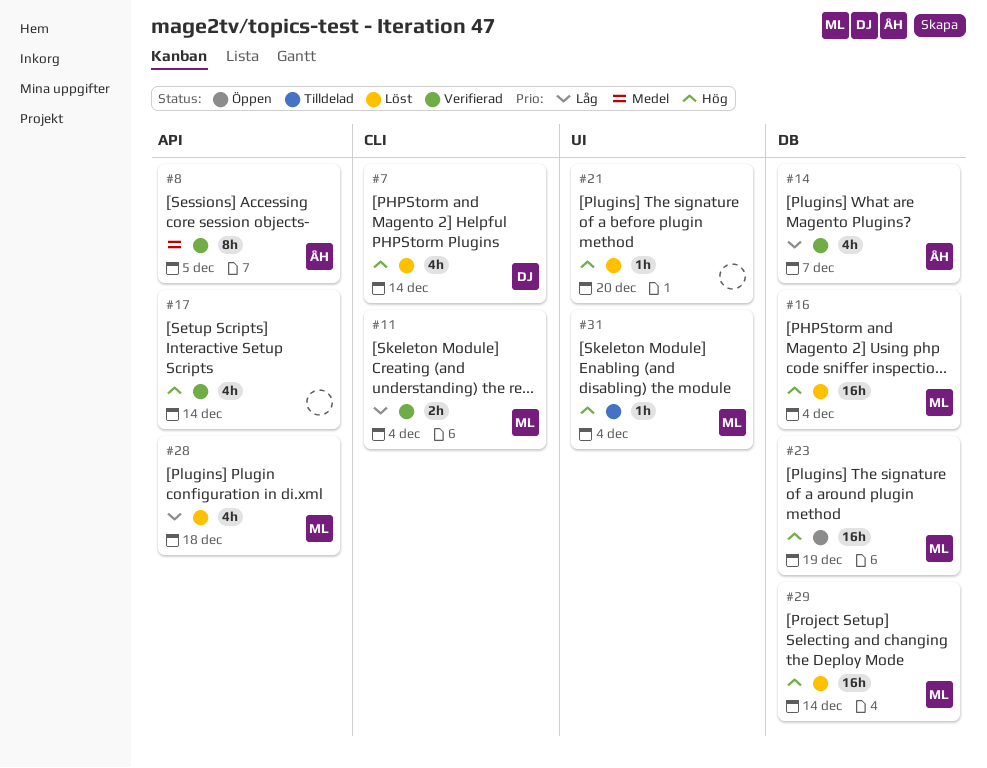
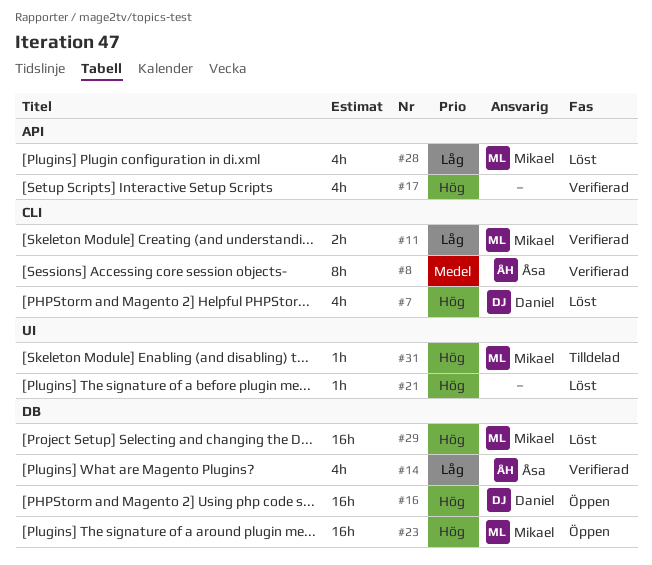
#8, label: API -> CLI
#16, status: Löst -> Öppen
#16, owner: Mikael -> Daniel

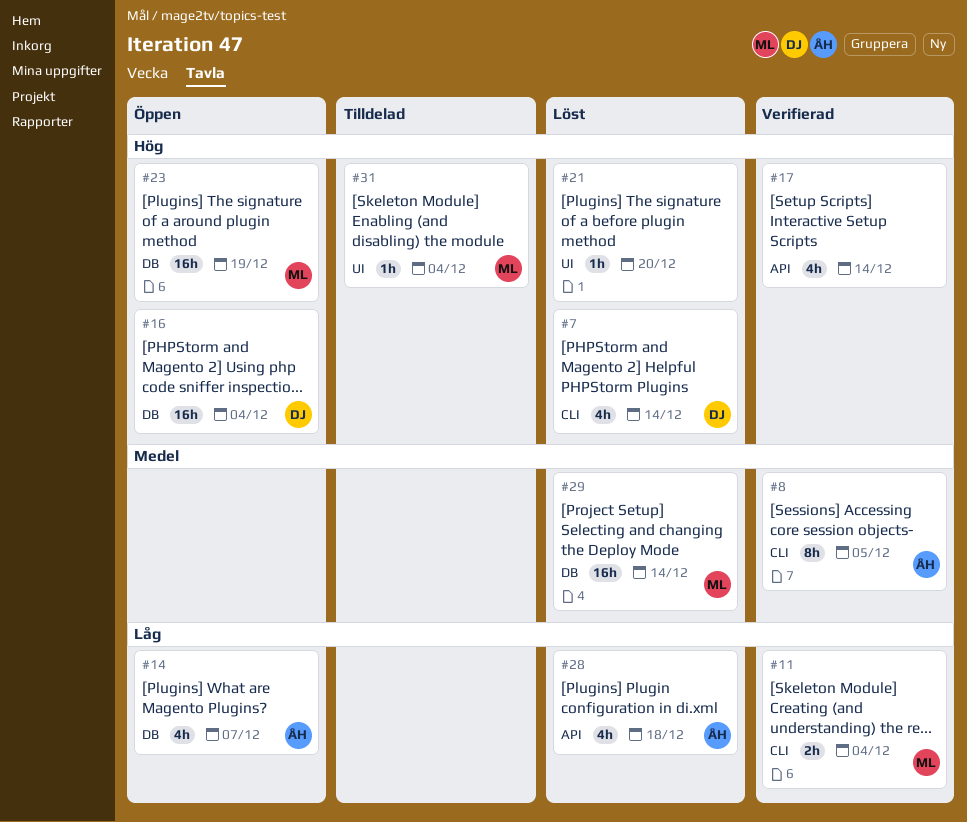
#14, status: Verifierad -> Öppen
#28, owner: Mikael -> Åsa
#29, priority: Hög -> Medel

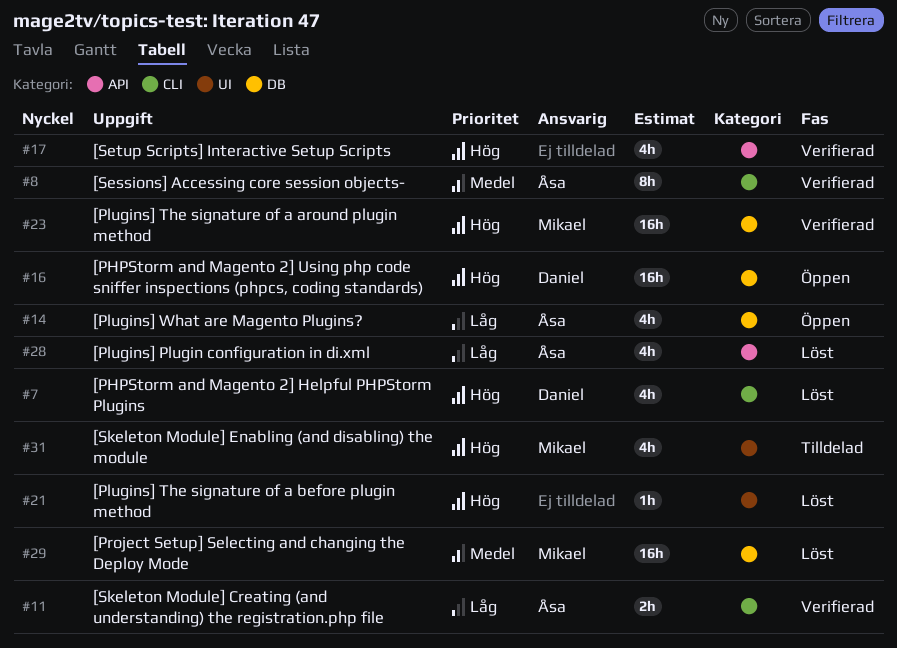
#11, owner: Mikael -> Åsa
#23, status: Öppen -> Verifierad
#31, estimate: 1h -> 4h

